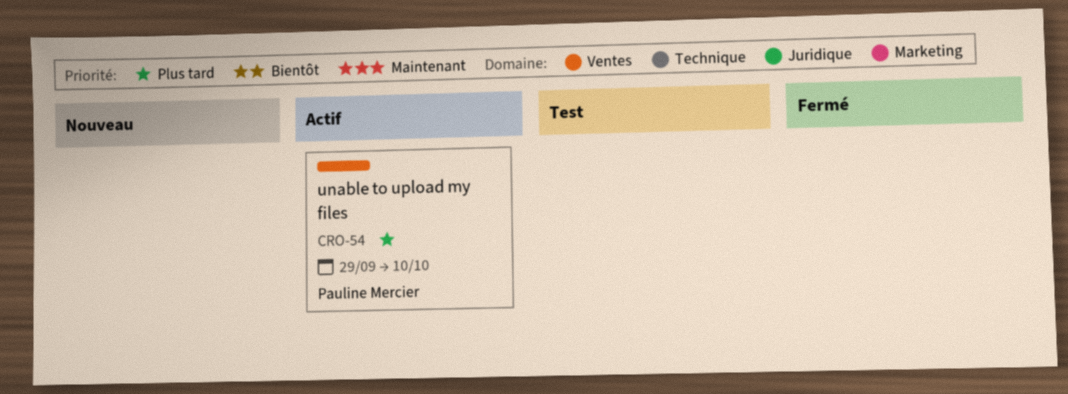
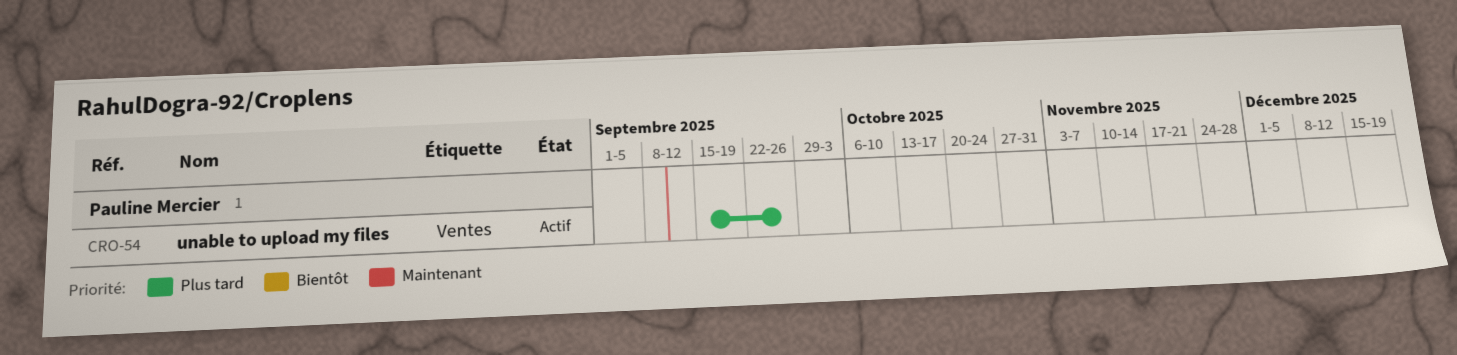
CRO-54, start: Sep 29 -> Sep 15
CRO-54, due: Oct 10 -> Sep 26

